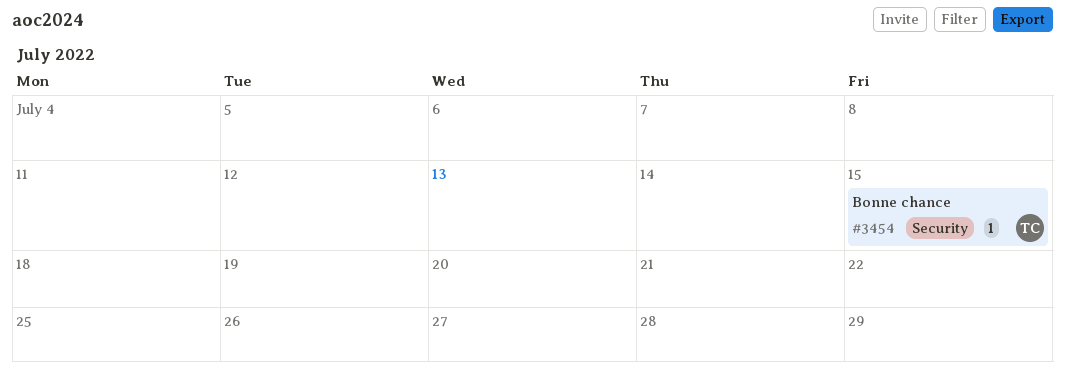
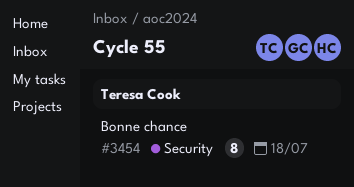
#3454, estimate: 1 -> 8
#3454, due: Jul 15 -> Jul 18

